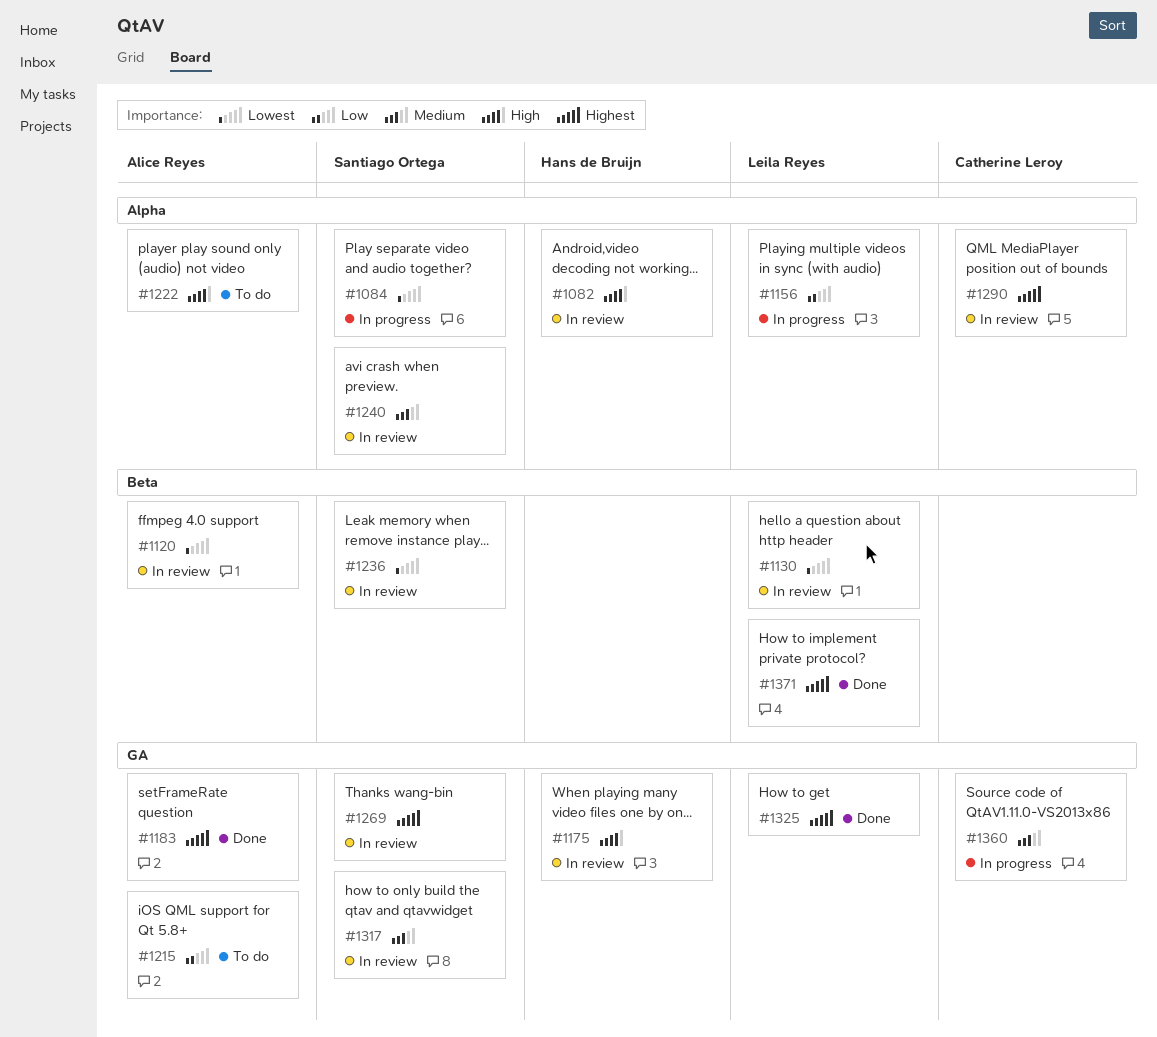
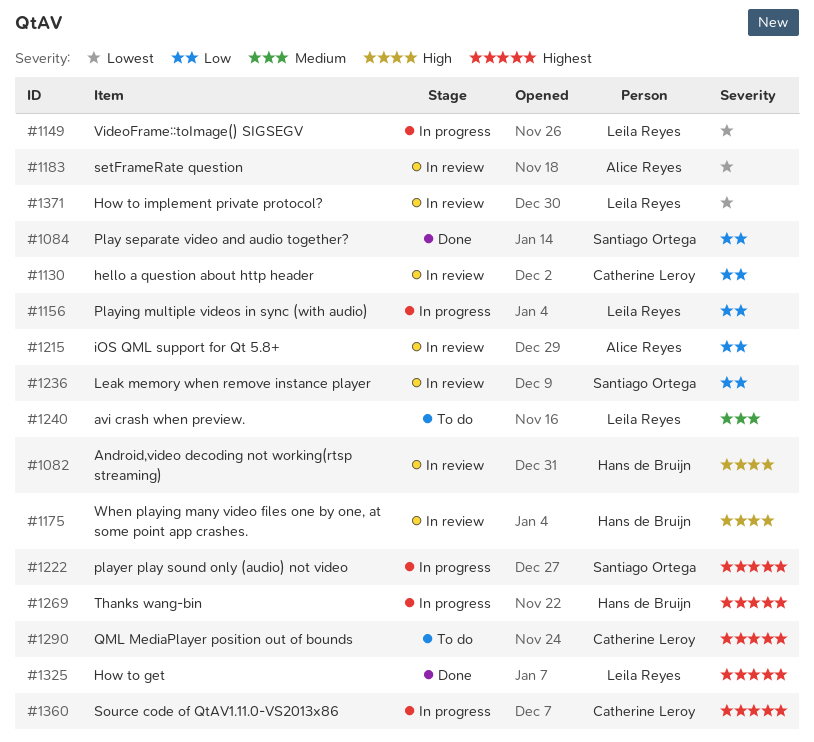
#1084, status: In progress -> Done
#1084, priority: Lowest -> Low
#1120: present -> none
#1130, owner: Leila Reyes -> Catherine Leroy
#1130, priority: Lowest -> Low
#1149: none -> present
#1183, status: Done -> In review
#1183, priority: Highest -> Lowest
#1215, status: To do -> In review
#1222, status: To do -> In progress
#1222, owner: Alice Reyes -> Santiago Ortega
#1222, priority: High -> Highest
#1236, priority: Lowest -> Low
#1240, status: In review -> To do
#1240, owner: Santiago Ortega -> Leila Reyes
#1269, status: In review -> In progress
#1269, owner: Santiago Ortega -> Hans de Bruijn
#1290, status: In review -> To do
#1317: present -> none
#1360, priority: Medium -> Highest
#1371, status: Done -> In review
#1371, priority: Highest -> Lowest

